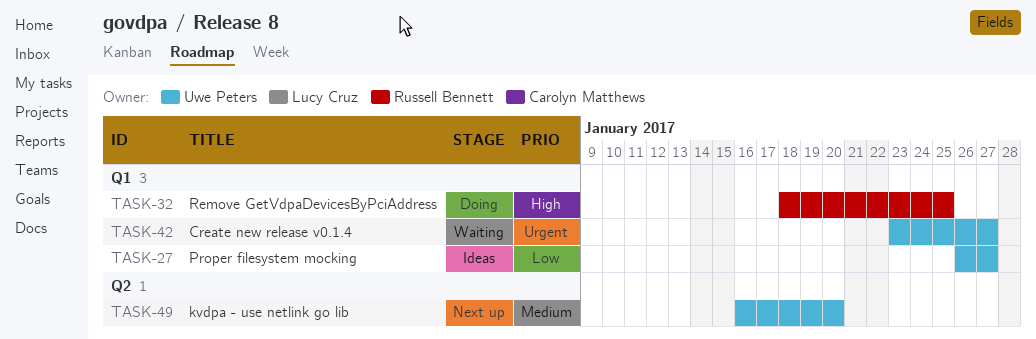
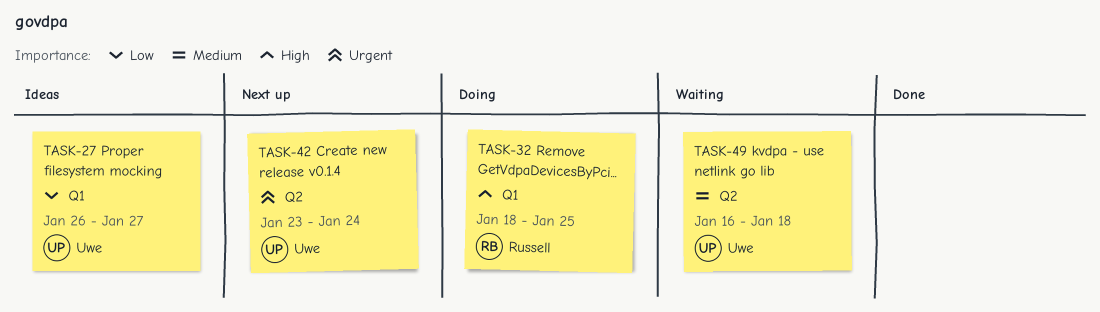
TASK-42, status: Waiting -> Next up
TASK-42, label: Q1 -> Q2
TASK-42, due: Jan 27 -> Jan 24
TASK-49, status: Next up -> Waiting
TASK-49, due: Jan 20 -> Jan 18

